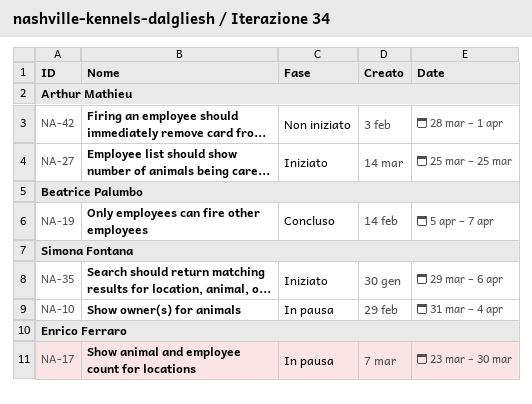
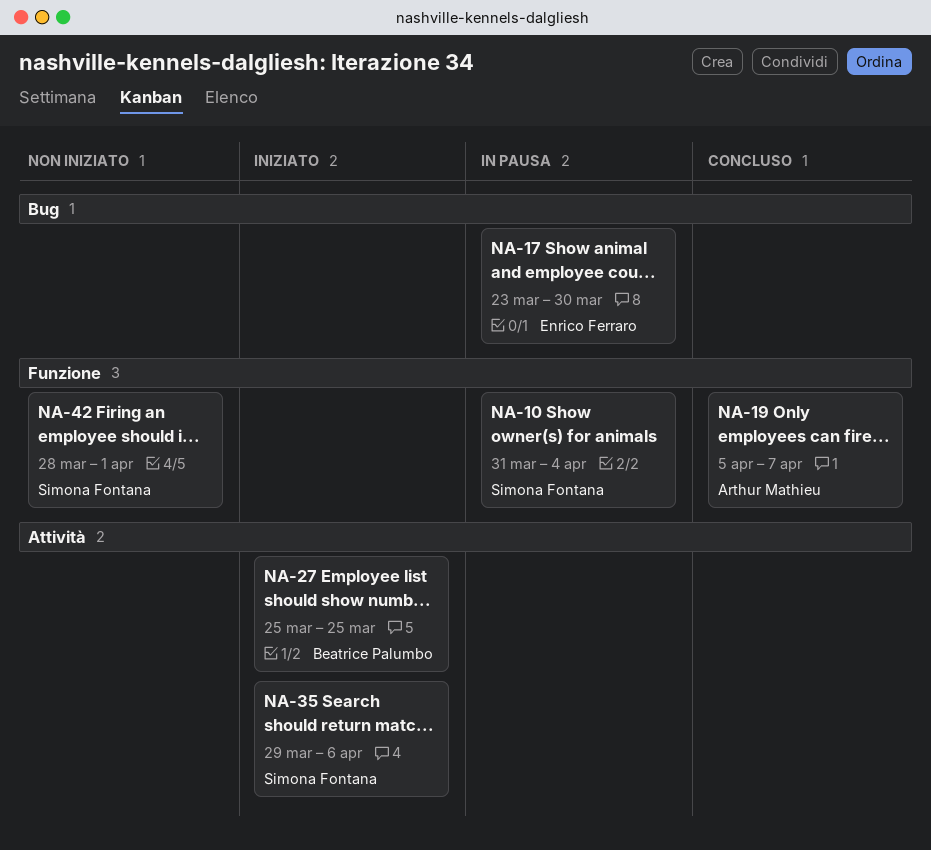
NA-19, owner: Beatrice Palumbo -> Arthur Mathieu
NA-27, owner: Arthur Mathieu -> Beatrice Palumbo
NA-42, owner: Arthur Mathieu -> Simona Fontana

